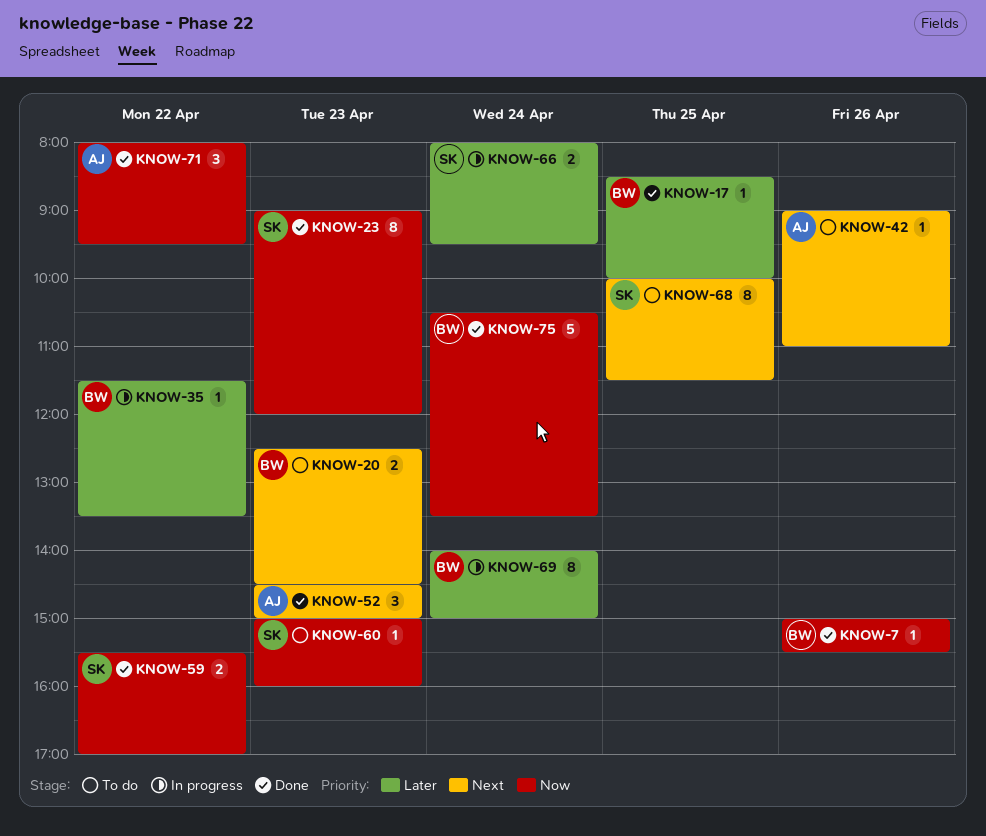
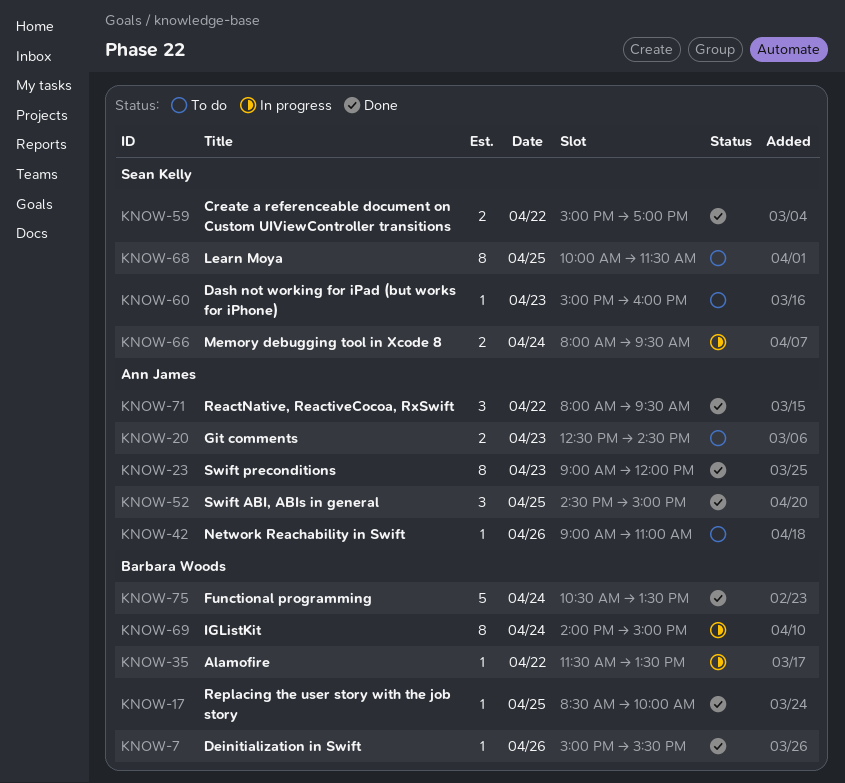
KNOW-20, owner: Barbara Woods -> Ann James
KNOW-23, owner: Sean Kelly -> Ann James
KNOW-52, day: Apr 23 -> Apr 25
KNOW-59, begins: 15:30 -> 15:00

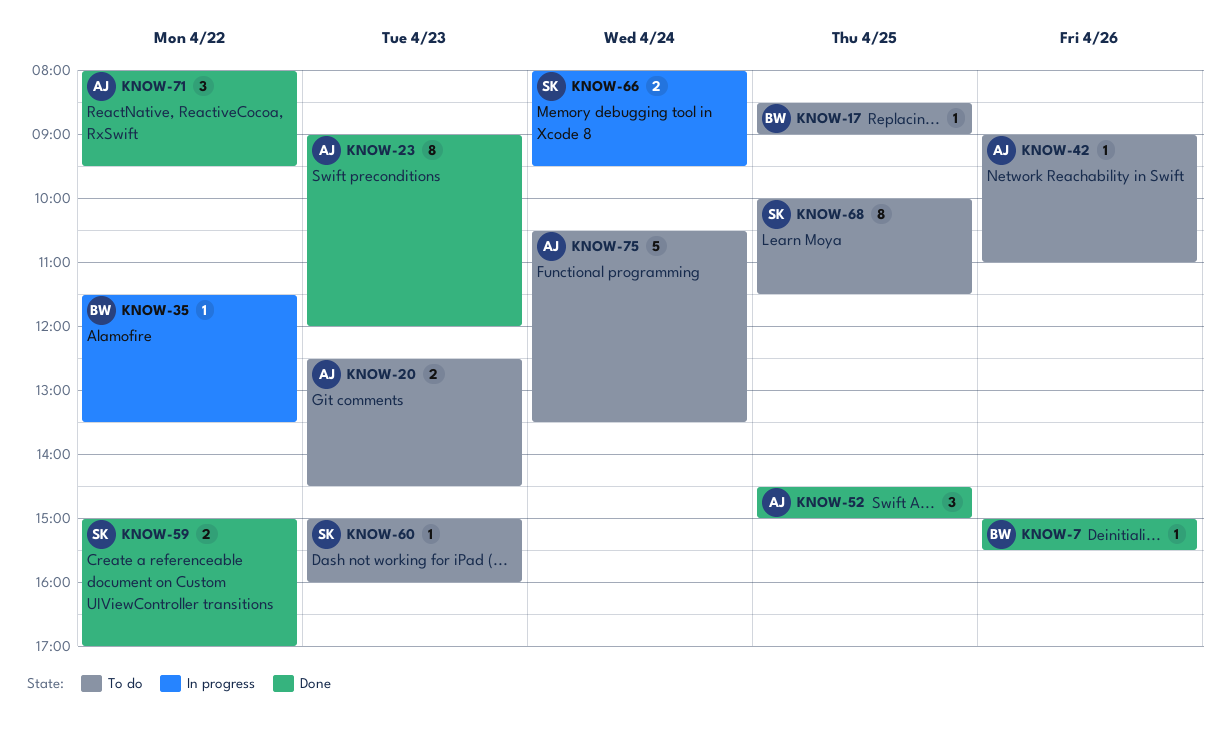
KNOW-17, status: Done -> To do
KNOW-17, ends: 10:00 -> 09:00
KNOW-69: present -> none
KNOW-75, status: Done -> To do
KNOW-75, owner: Barbara Woods -> Ann James

